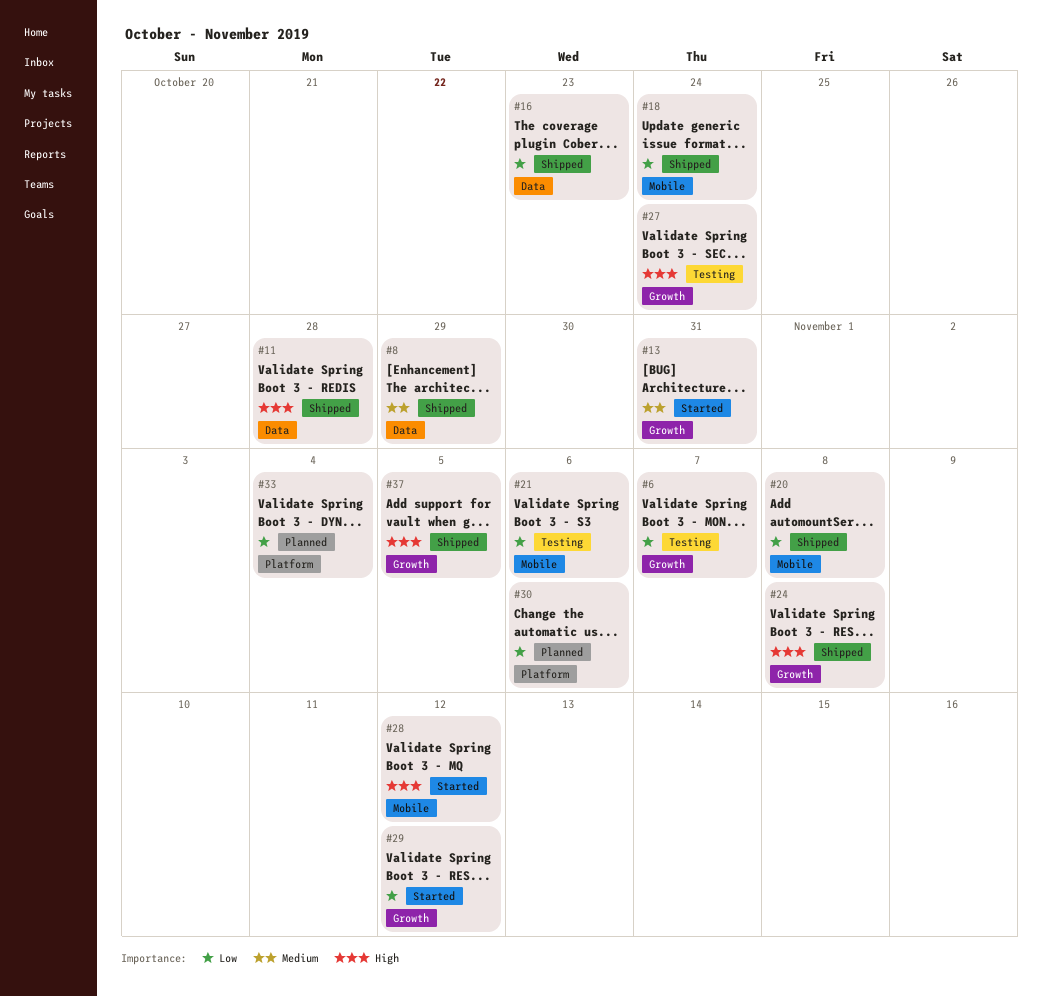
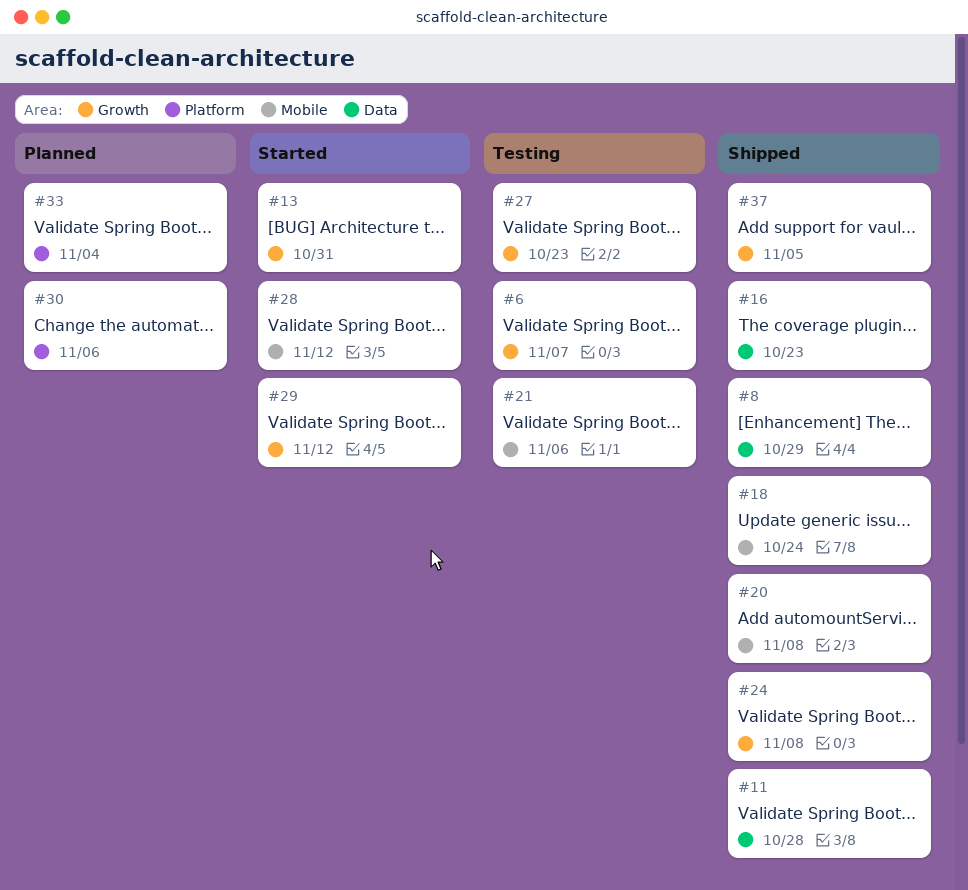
#27, due: Oct 24 -> Oct 23

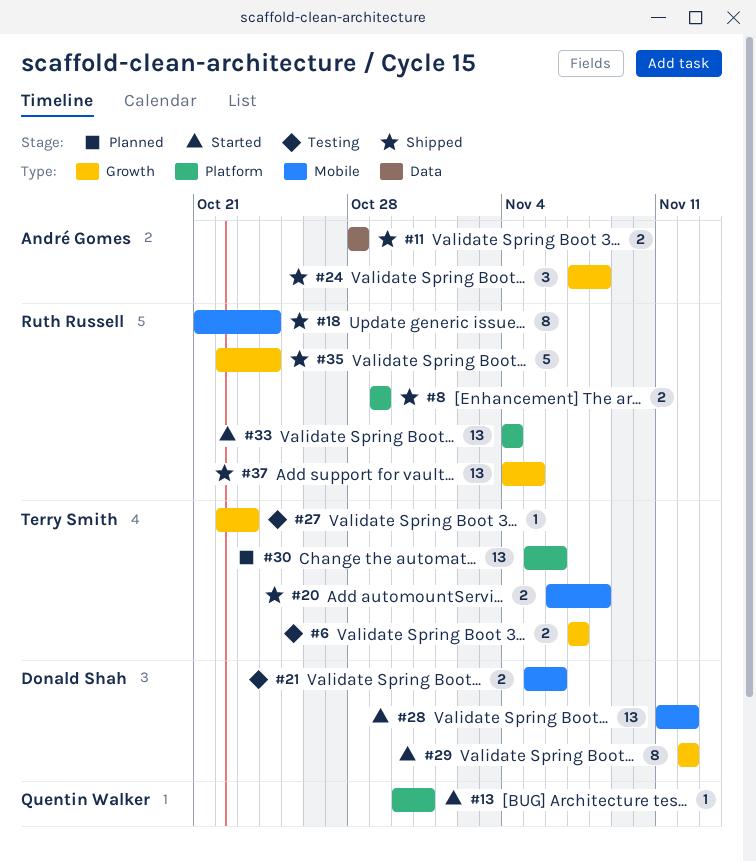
#8, label: Data -> Platform
#13, label: Growth -> Platform
#16: present -> none
#33, status: Planned -> Started
#35: none -> present

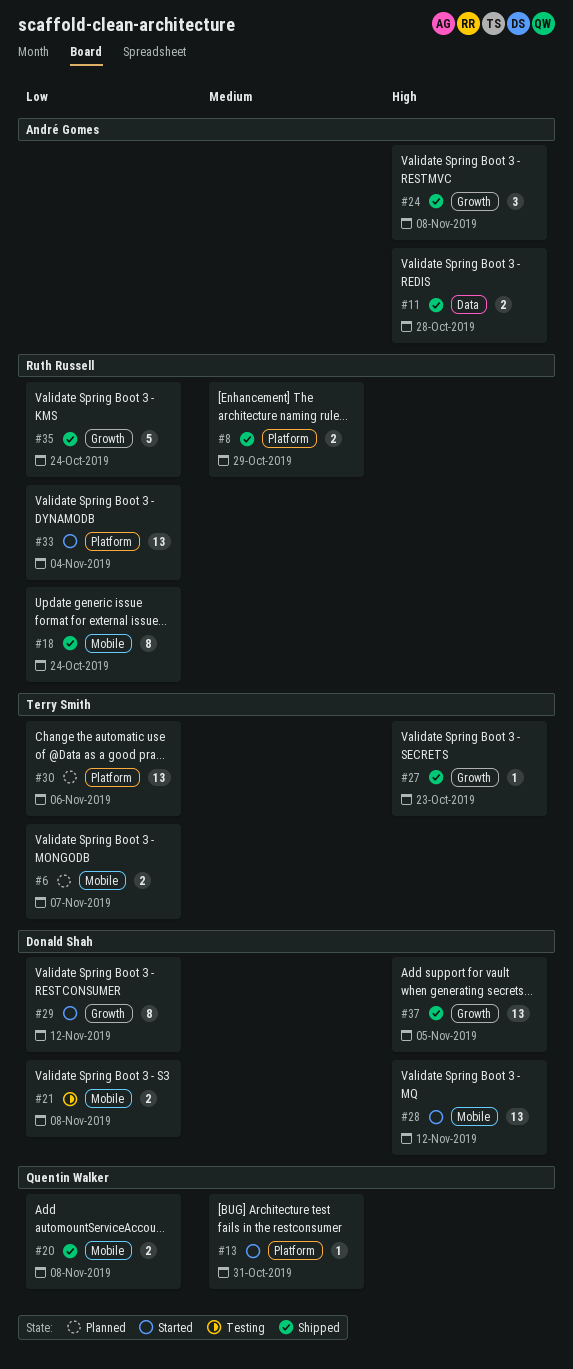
#6, status: Testing -> Planned
#6, label: Growth -> Mobile
#20, owner: Terry Smith -> Quentin Walker
#21, due: Nov 6 -> Nov 8
#27, status: Testing -> Shipped
#37, owner: Ruth Russell -> Donald Shah

